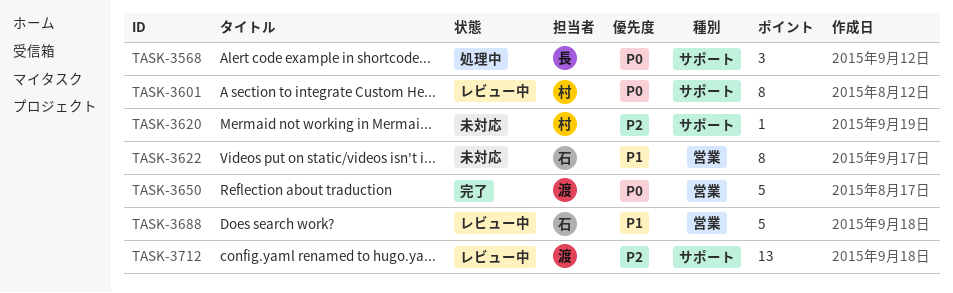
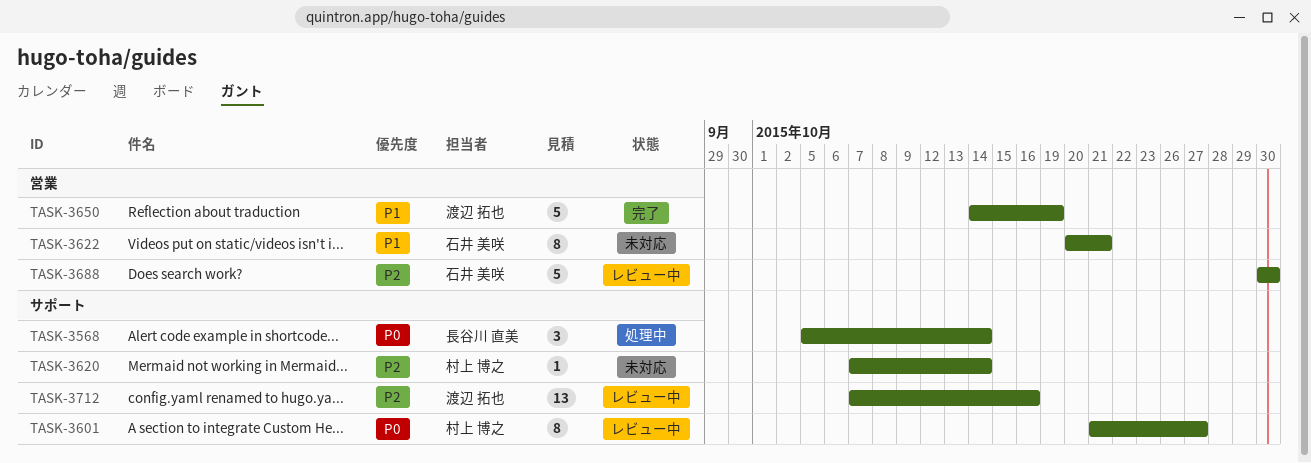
TASK-3650, priority: P0 -> P1
TASK-3688, priority: P1 -> P2

